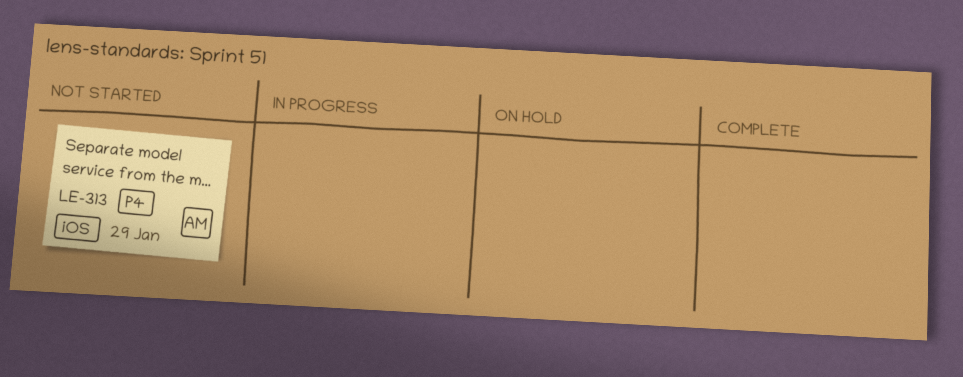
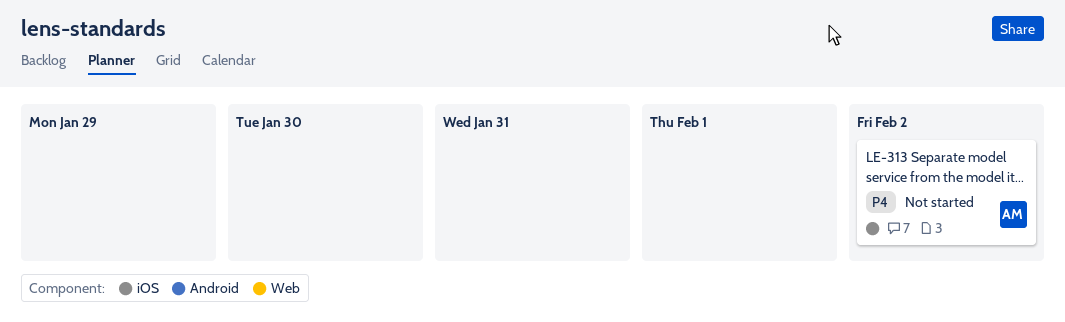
LE-313, due: Jan 29 -> Feb 2

